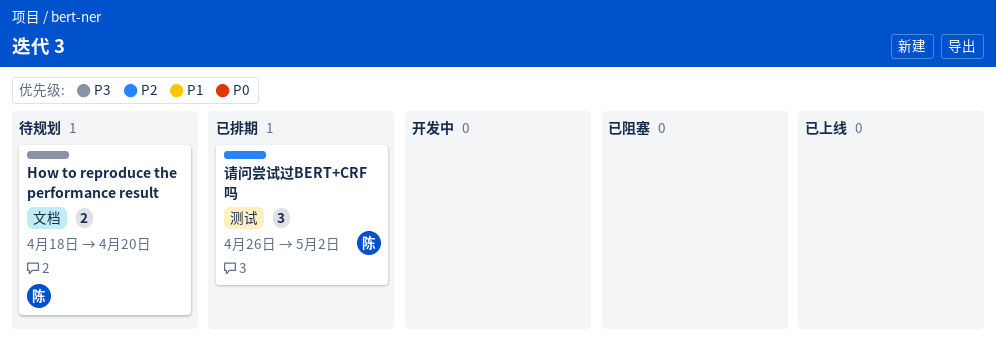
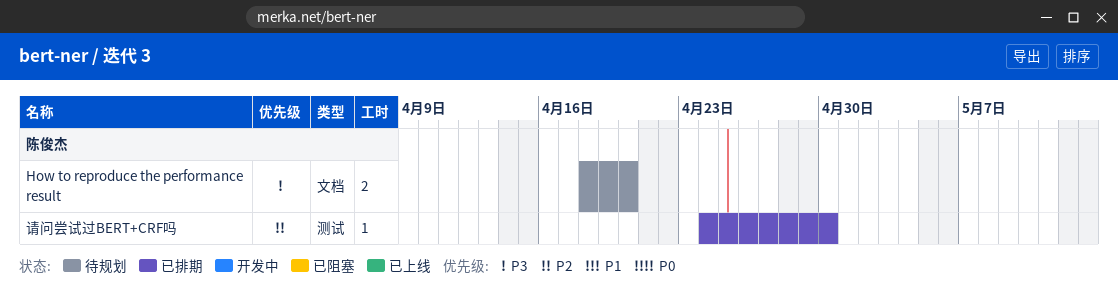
请问尝试过BERT+CRF吗, estimate: 3 -> 1
请问尝试过BERT+CRF吗, start: Apr 26 -> Apr 24
请问尝试过BERT+CRF吗, due: May 2 -> Apr 30

